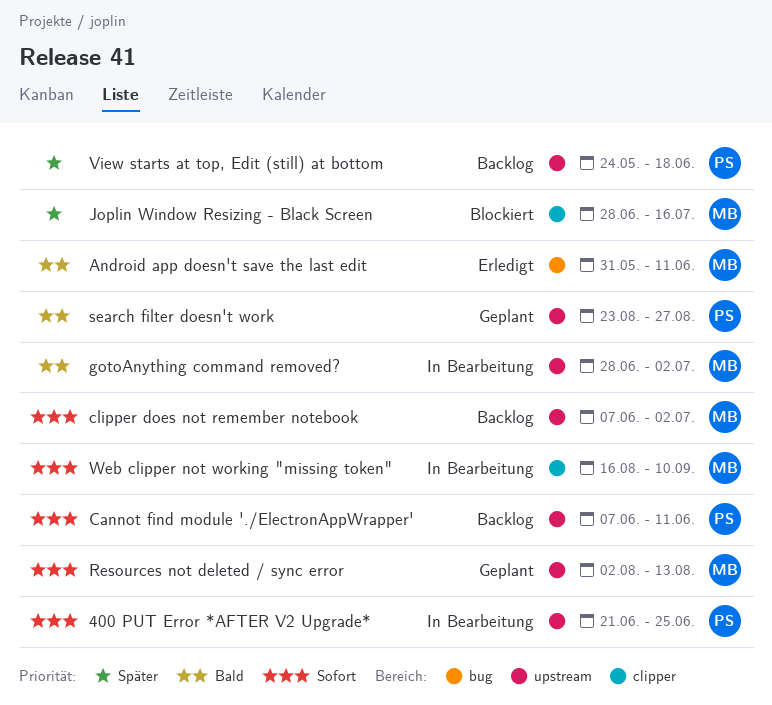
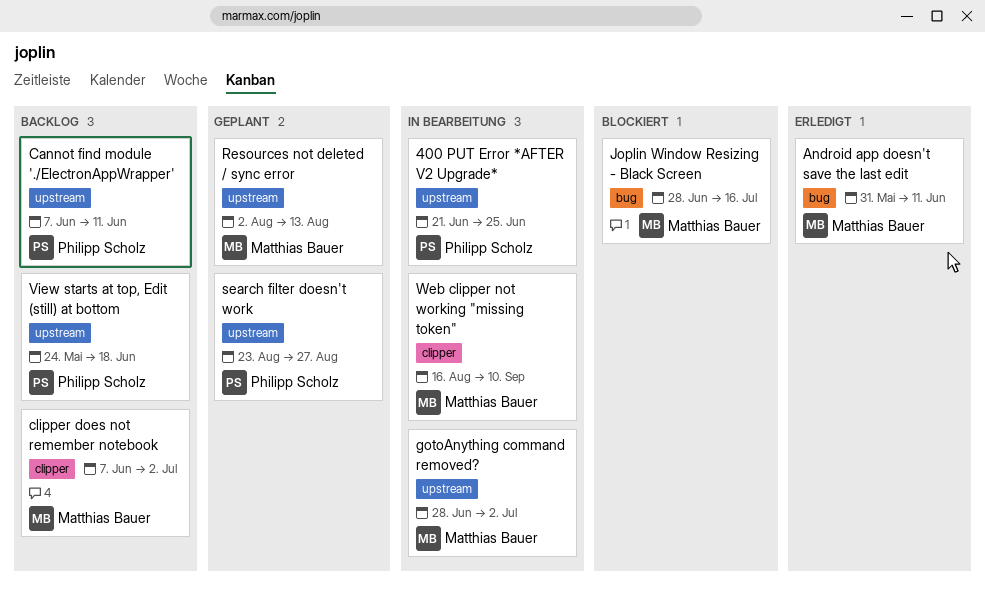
clipper does not remember notebook, label: upstream -> clipper
Joplin Window Resizing - Black Screen, label: clipper -> bug

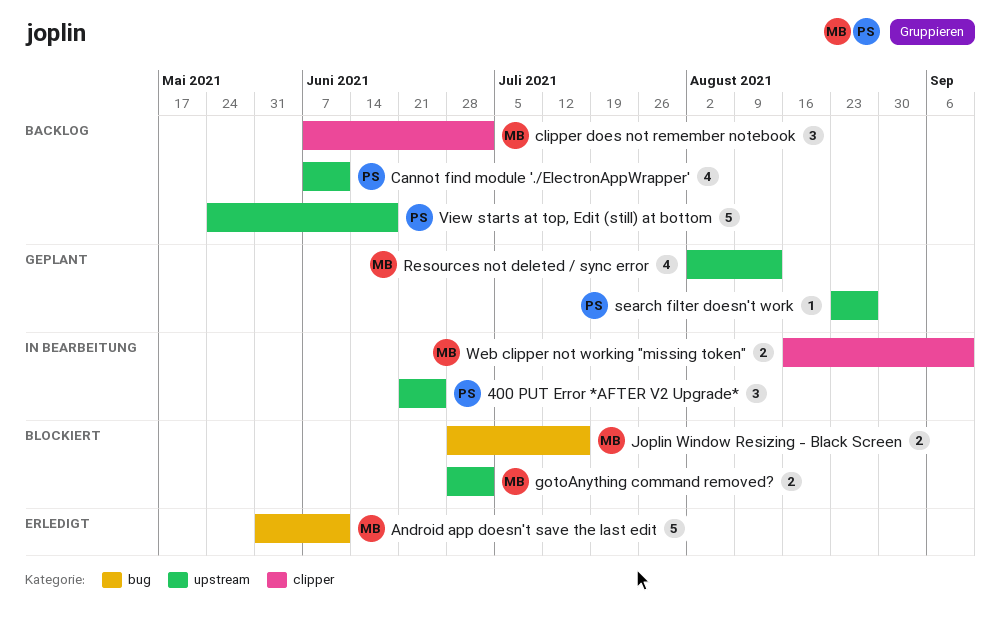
gotoAnything command removed?, status: In Bearbeitung -> Blockiert

